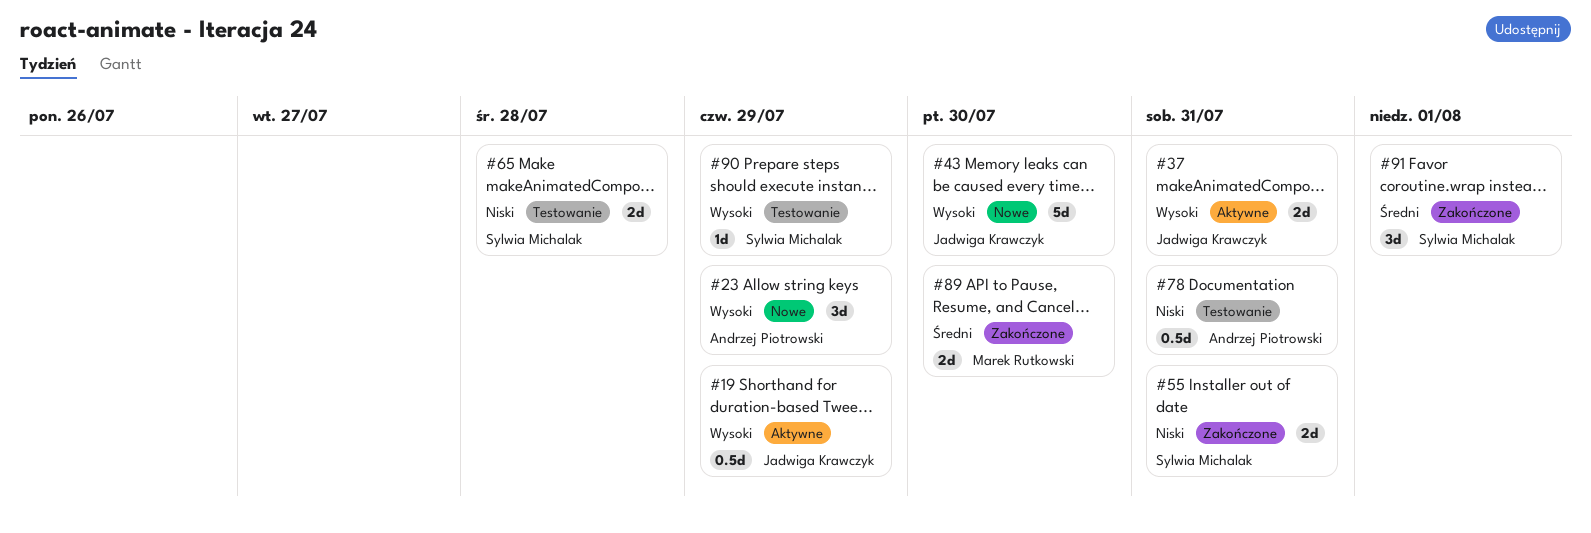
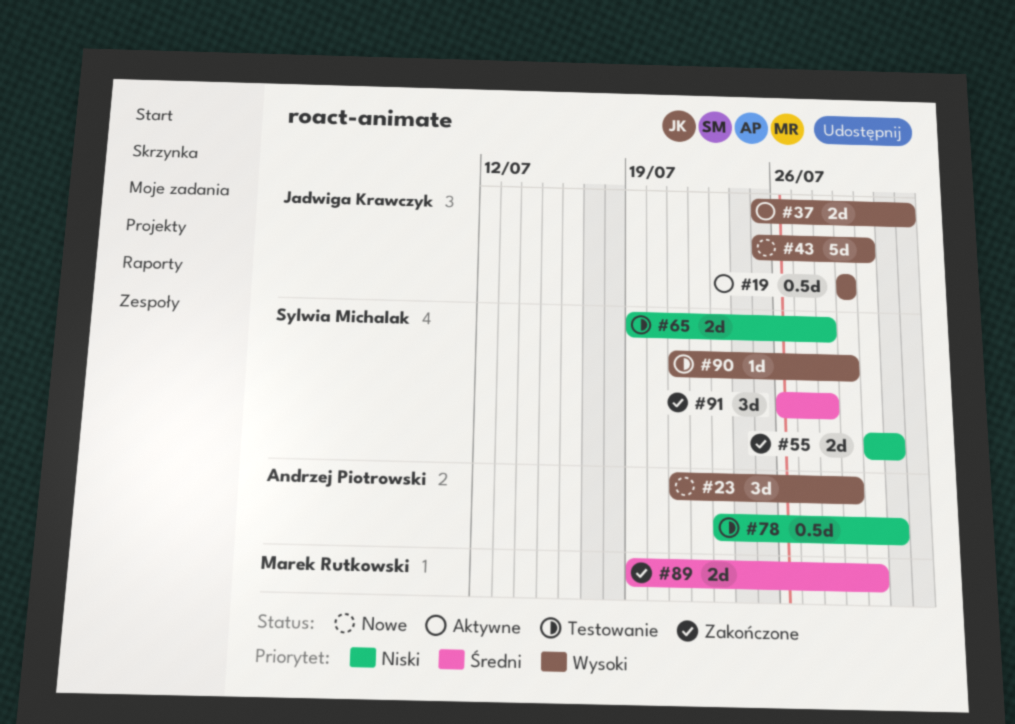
#37, due: Jul 31 -> Aug 1
#91, due: Aug 1 -> Jul 28

